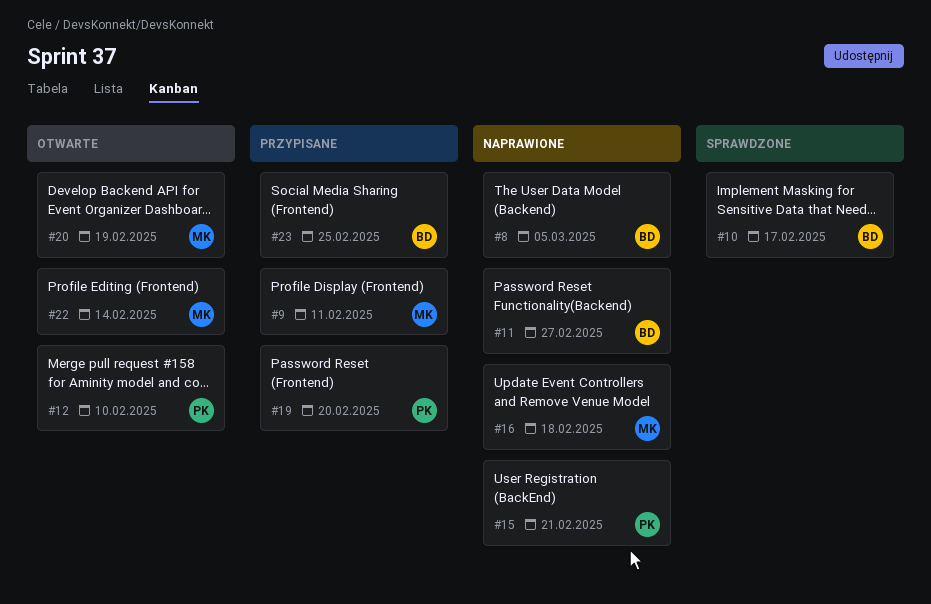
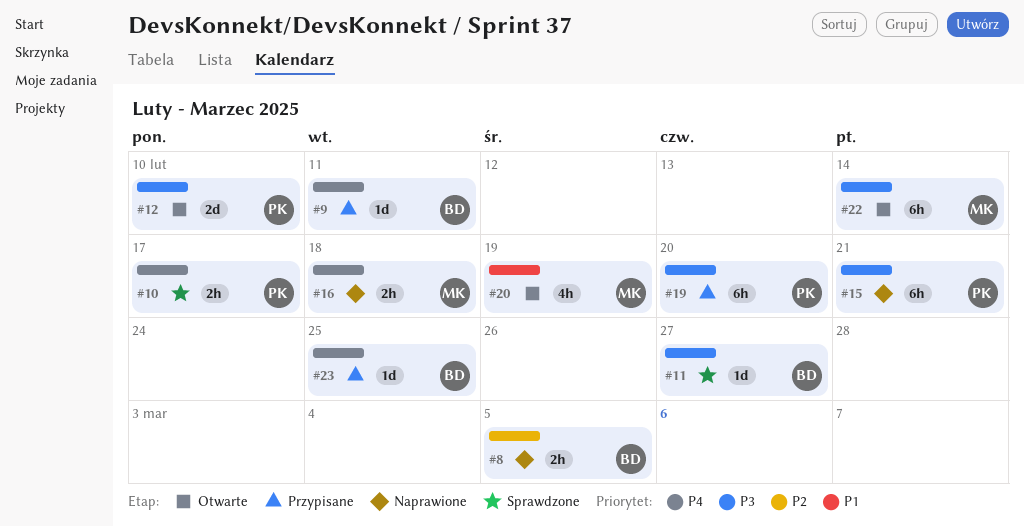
#9, owner: MK -> BD
#10, owner: BD -> PK
#11, status: Naprawione -> Sprawdzone

